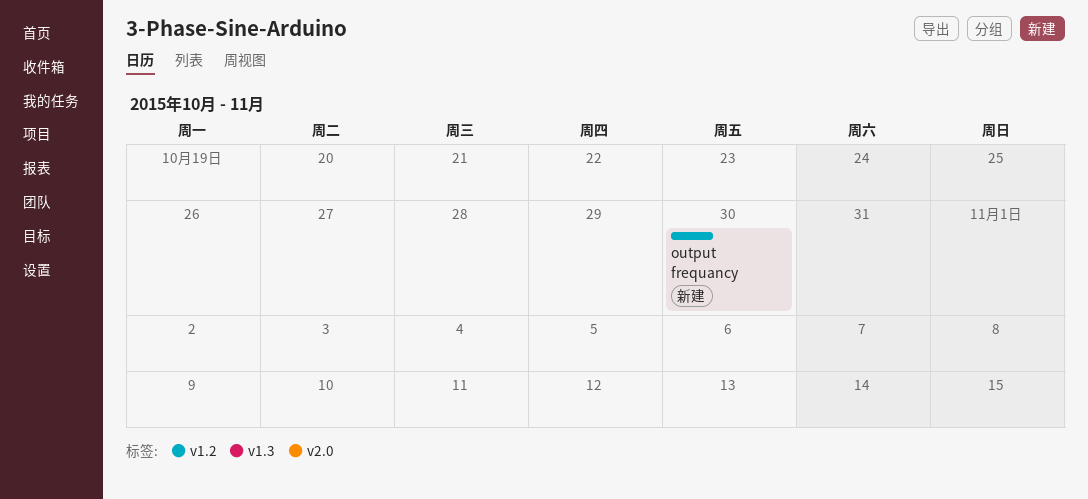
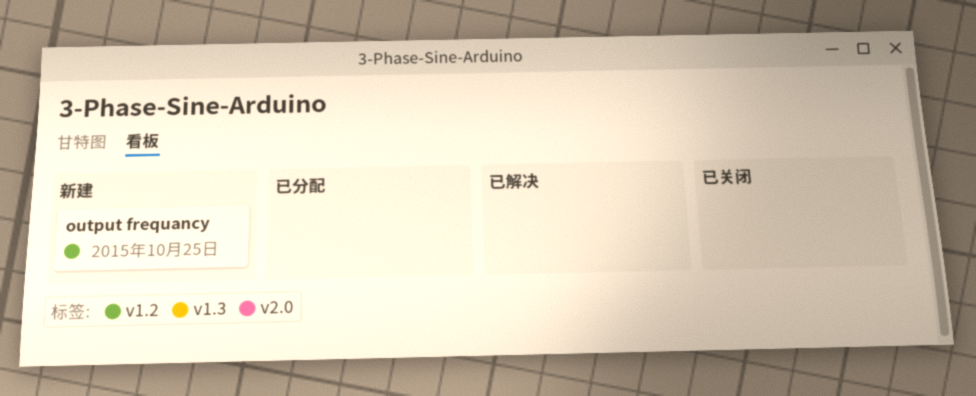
output frequancy, due: Oct 30 -> Oct 25

